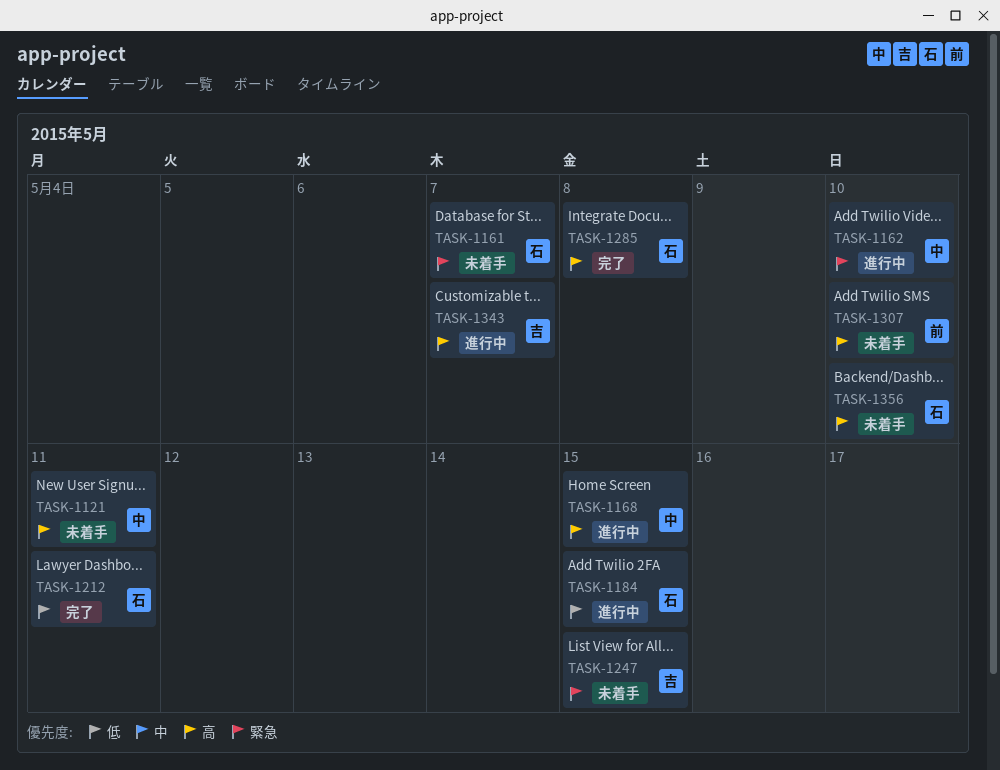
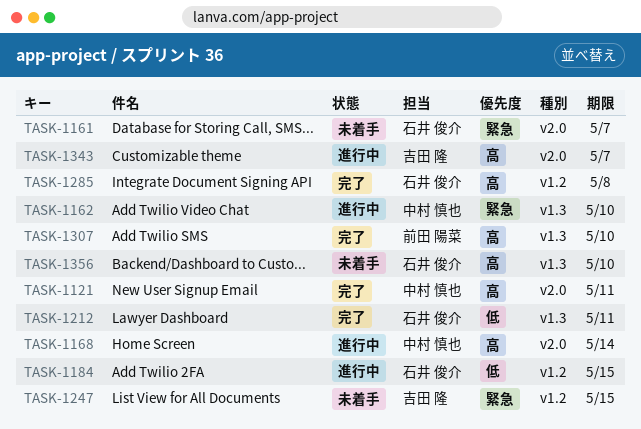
TASK-1121, status: 未着手 -> 完了
TASK-1168, due: May 15 -> May 14
TASK-1307, status: 未着手 -> 完了

